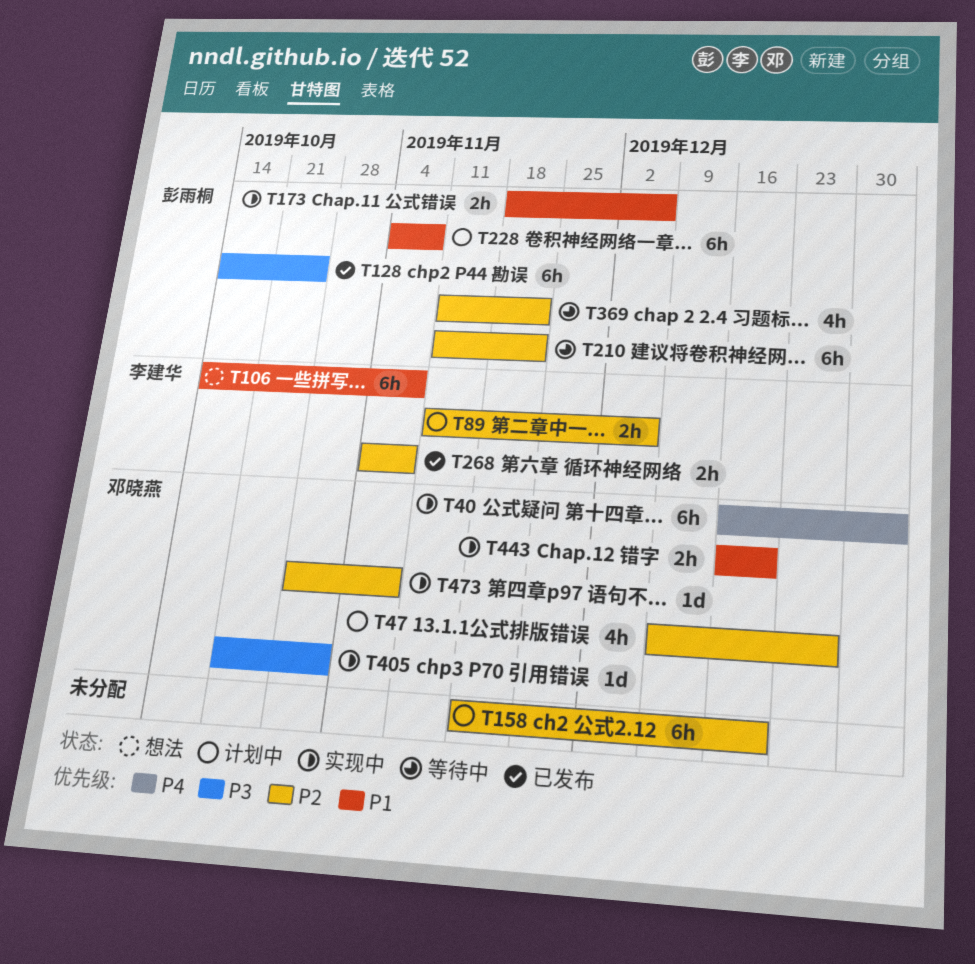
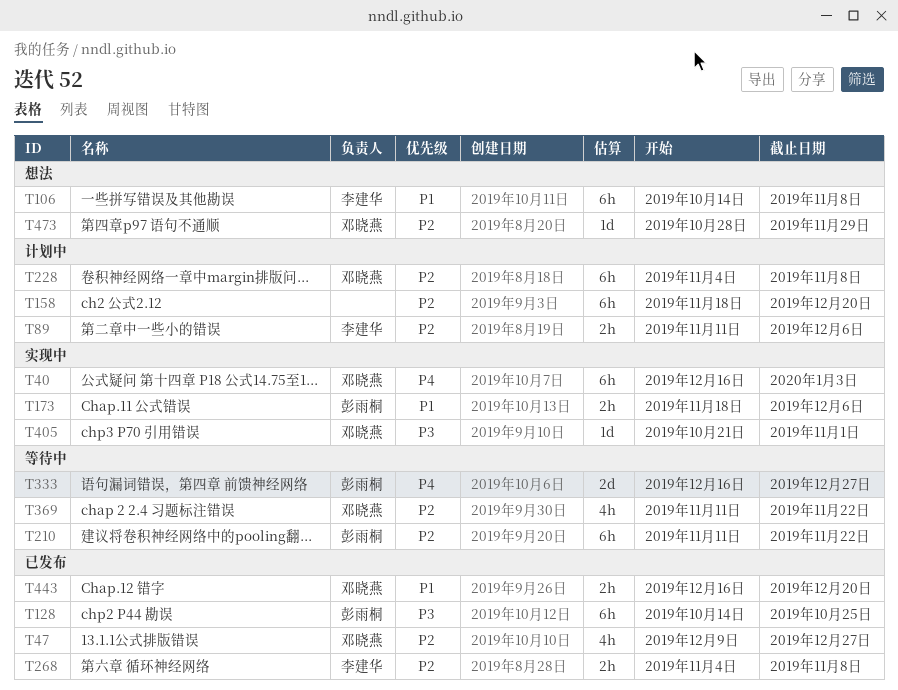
T47, status: 计划中 -> 已发布
T228, owner: 彭雨桐 -> 邓晓燕
T228, priority: P1 -> P2
T333: none -> present
T369, owner: 彭雨桐 -> 邓晓燕
T443, status: 实现中 -> 已发布
T473, status: 实现中 -> 想法
T473, due: Nov 8 -> Nov 29

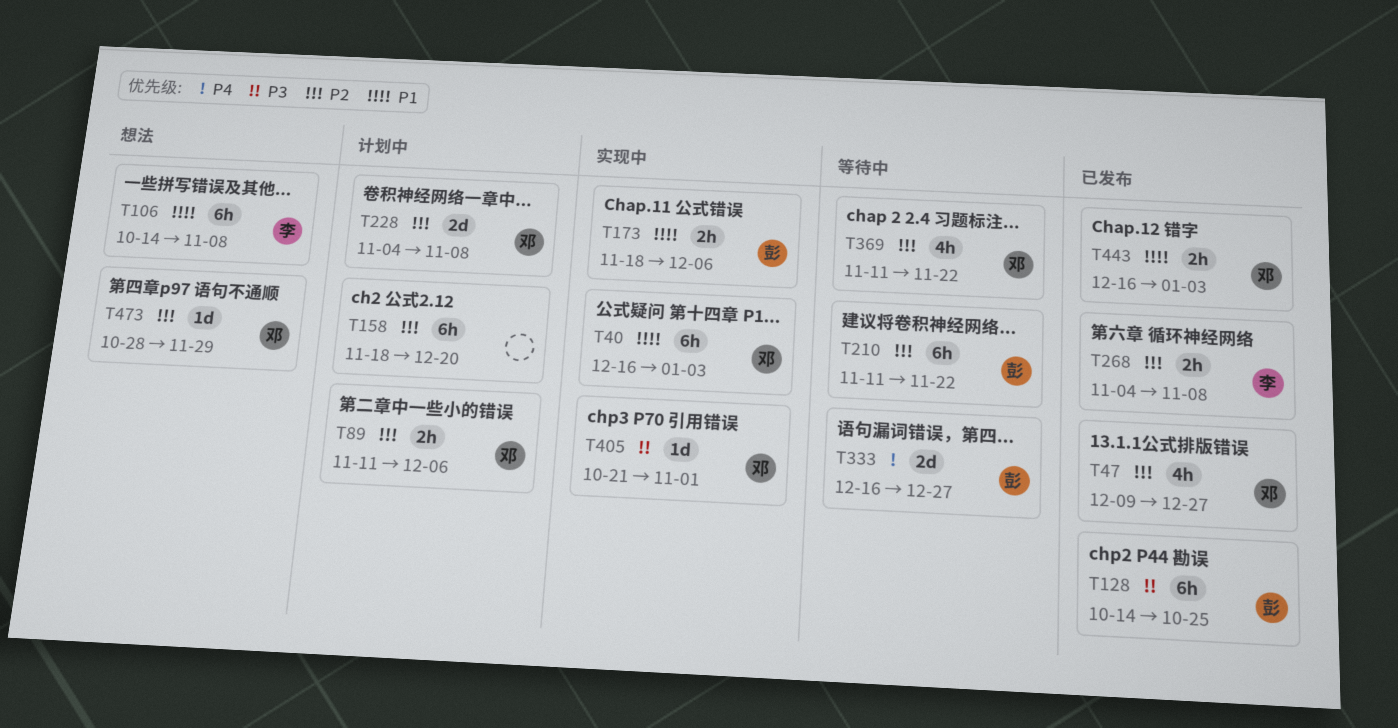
T40, priority: P4 -> P1
T89, owner: 李建华 -> 邓晓燕
T228, estimate: 6h -> 2d
T443, due: Dec 20 -> Jan 3

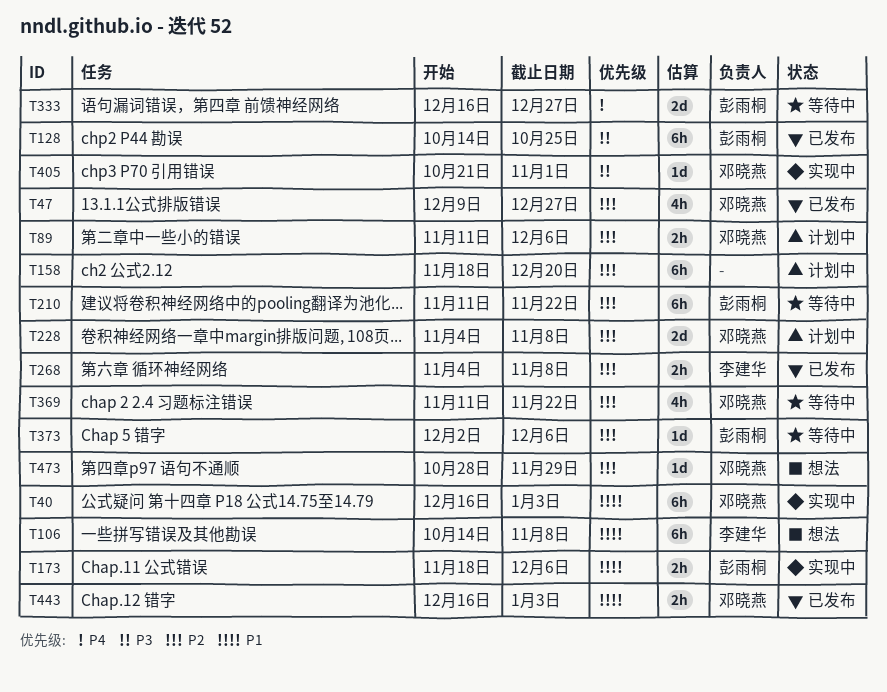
T373: none -> present

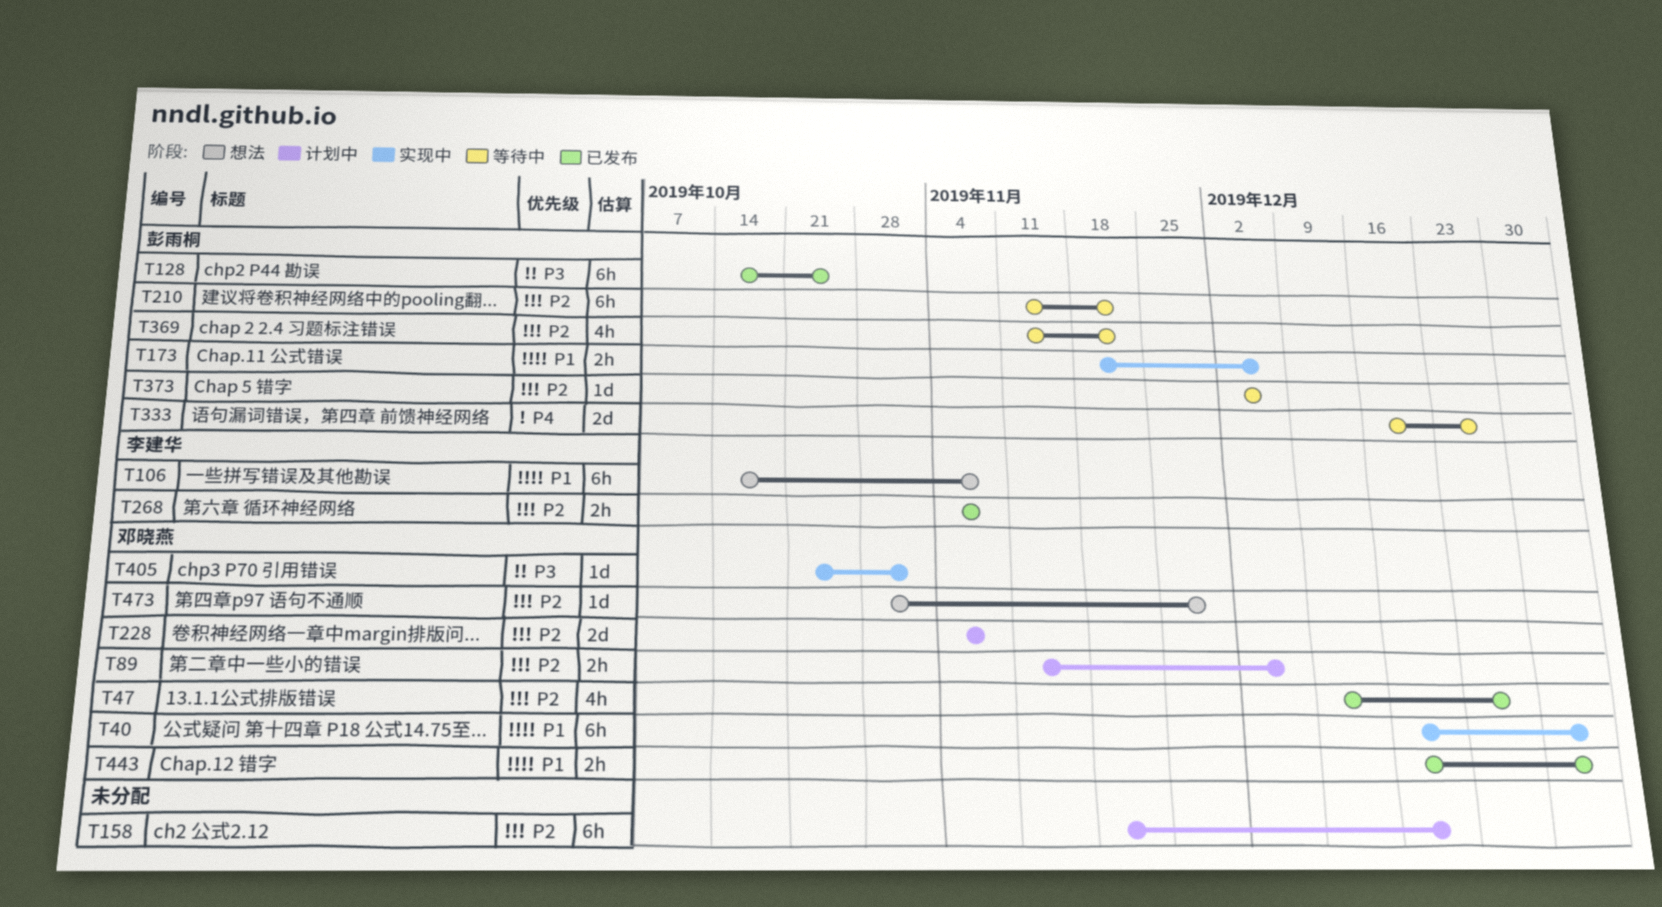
T369, owner: 邓晓燕 -> 彭雨桐

